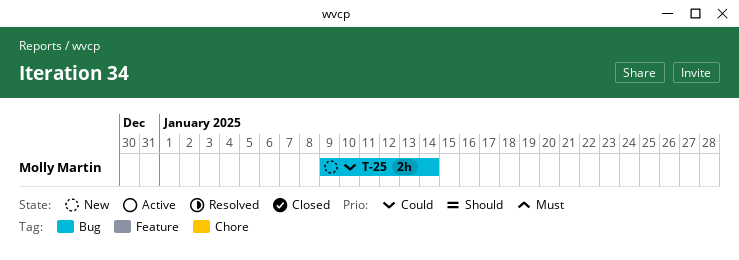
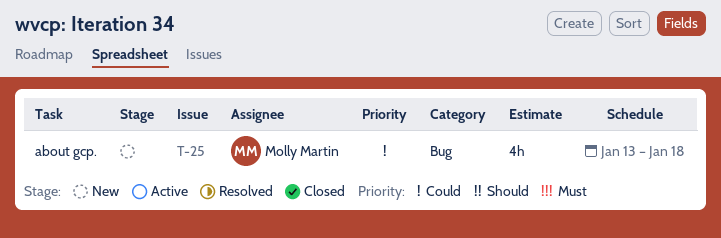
T-25, estimate: 2h -> 4h
T-25, start: Jan 9 -> Jan 13
T-25, due: Jan 14 -> Jan 18

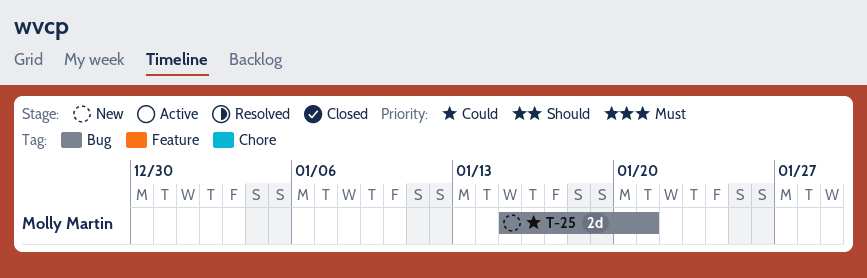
T-25, estimate: 4h -> 2d
T-25, start: Jan 13 -> Jan 15
T-25, due: Jan 18 -> Jan 21

